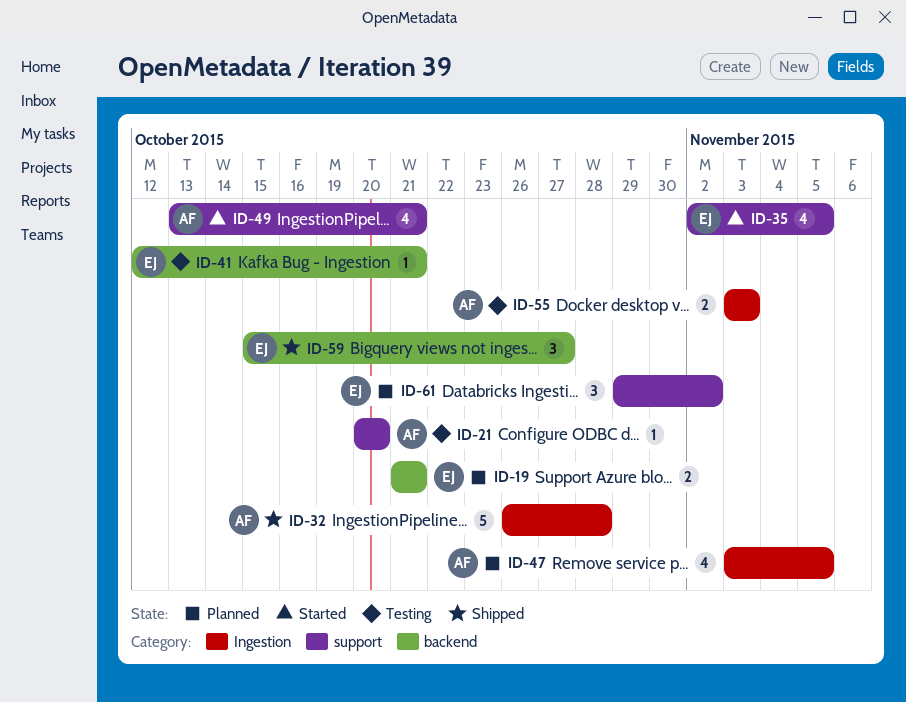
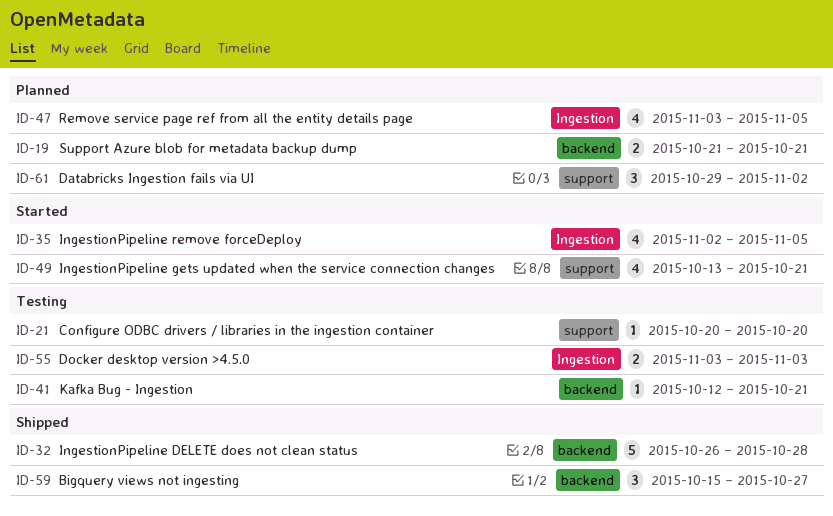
ID-32, label: Ingestion -> backend
ID-35, label: support -> Ingestion

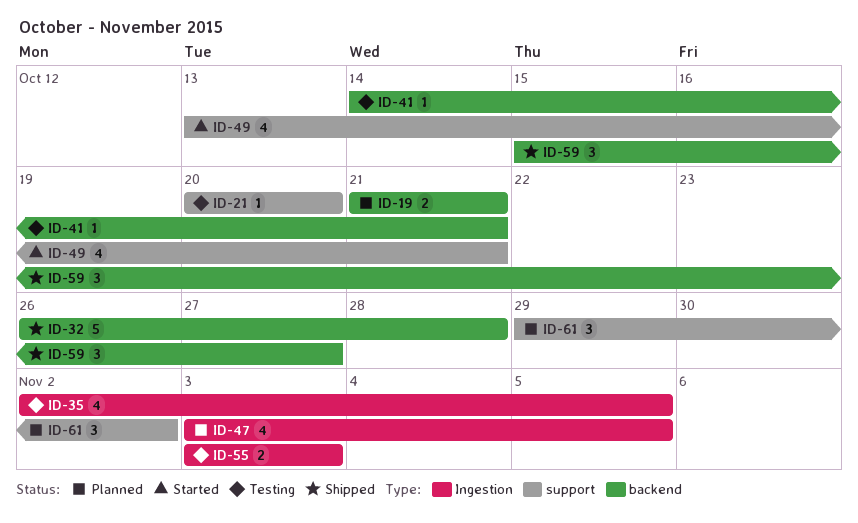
ID-35, status: Started -> Testing
ID-41, start: Oct 12 -> Oct 14

